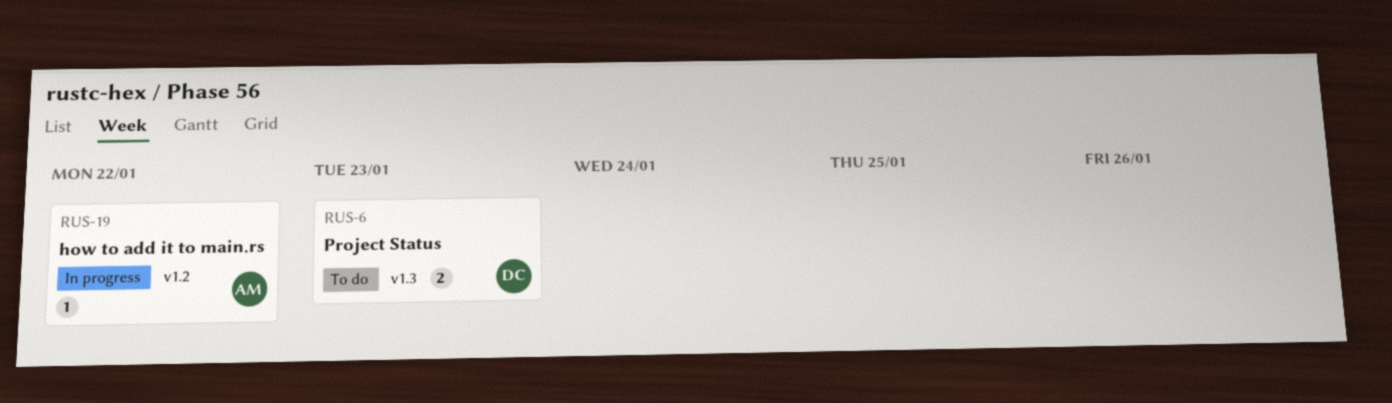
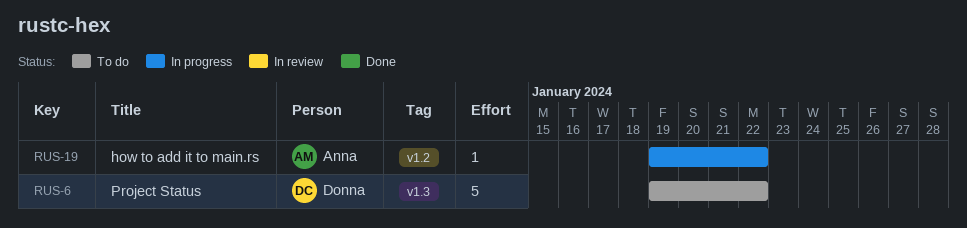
RUS-6, estimate: 2 -> 5
RUS-6, due: Jan 23 -> Jan 22

